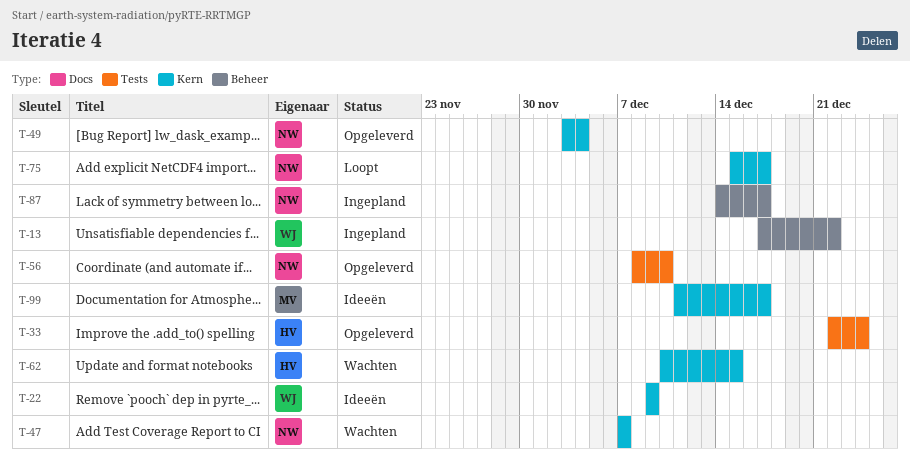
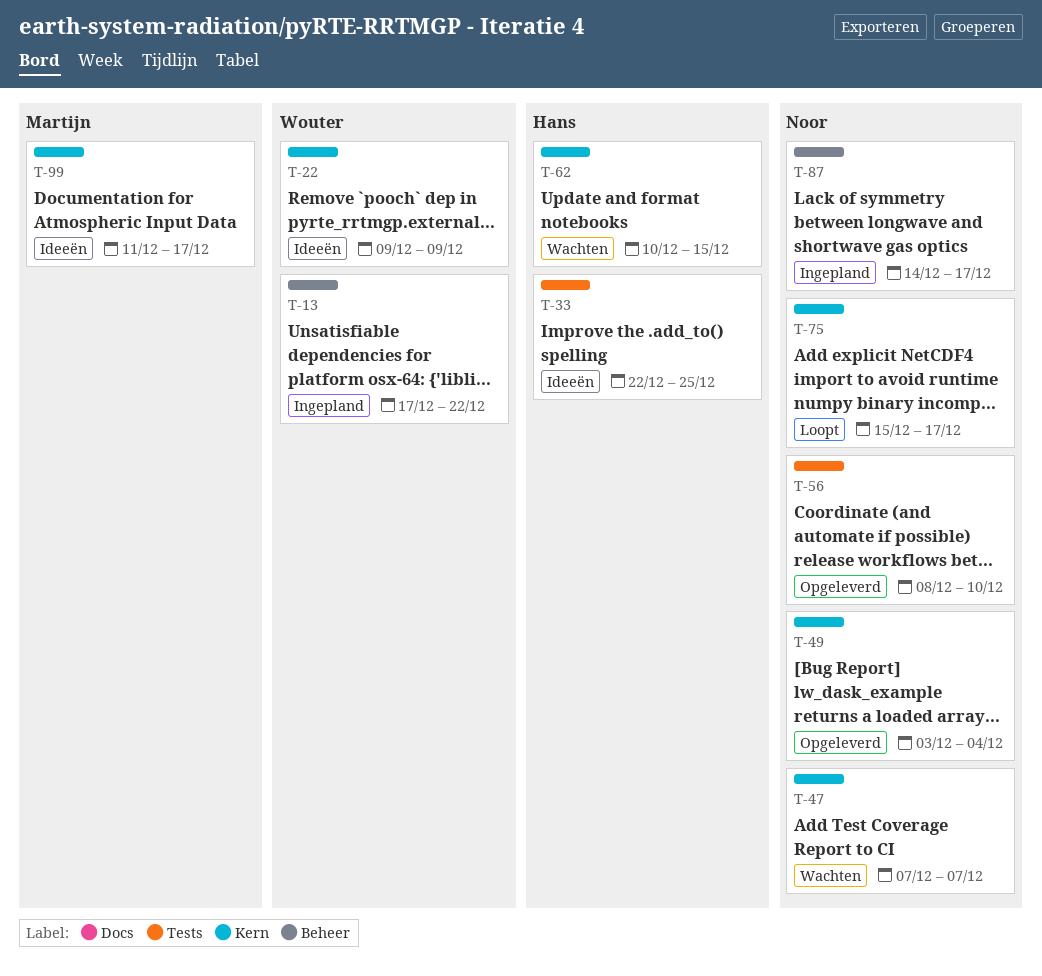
T-33, status: Opgeleverd -> Ideeën
T-33, due: Dec 24 -> Dec 25

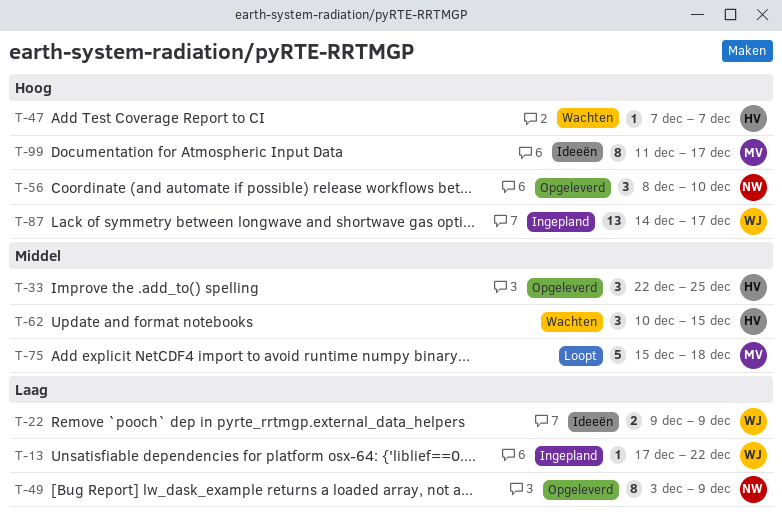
T-33, status: Ideeën -> Opgeleverd
T-47, owner: Noor -> Hans
T-49, due: Dec 4 -> Dec 9
T-75, owner: Noor -> Martijn
T-75, due: Dec 17 -> Dec 18
T-87, owner: Noor -> Wouter

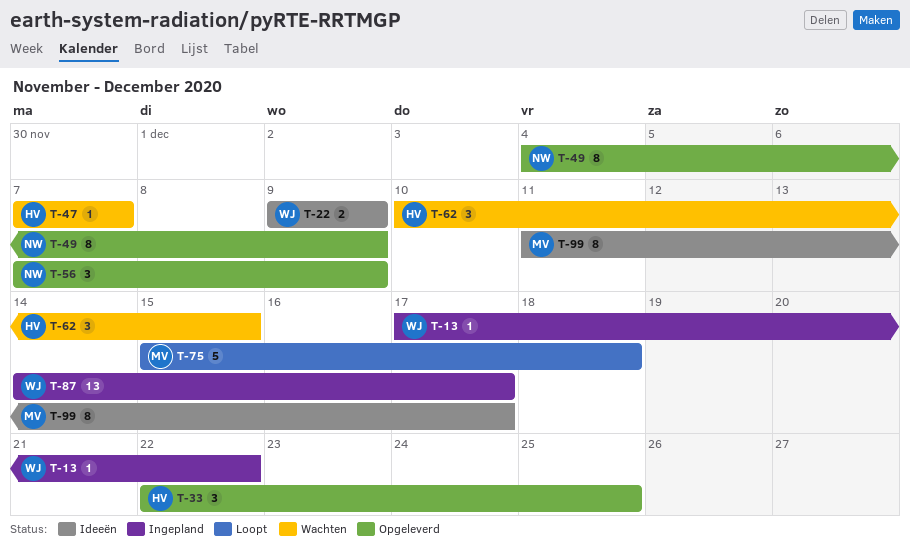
T-49, start: Dec 3 -> Dec 4
T-56, start: Dec 8 -> Dec 7
T-56, due: Dec 10 -> Dec 9

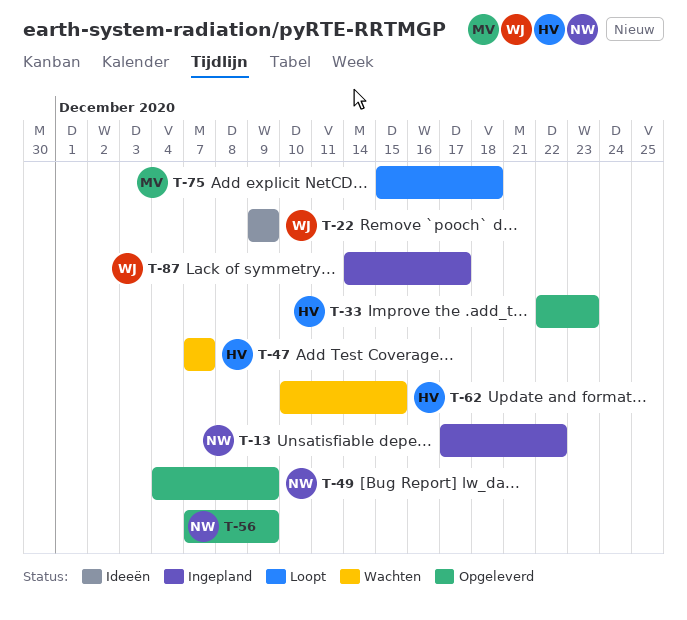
T-13, owner: WJ -> NW
T-33, due: Dec 25 -> Dec 23
T-99: present -> none

